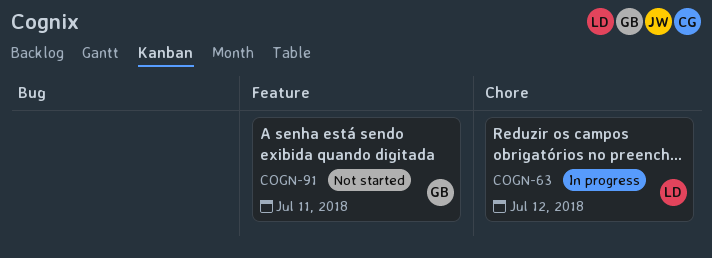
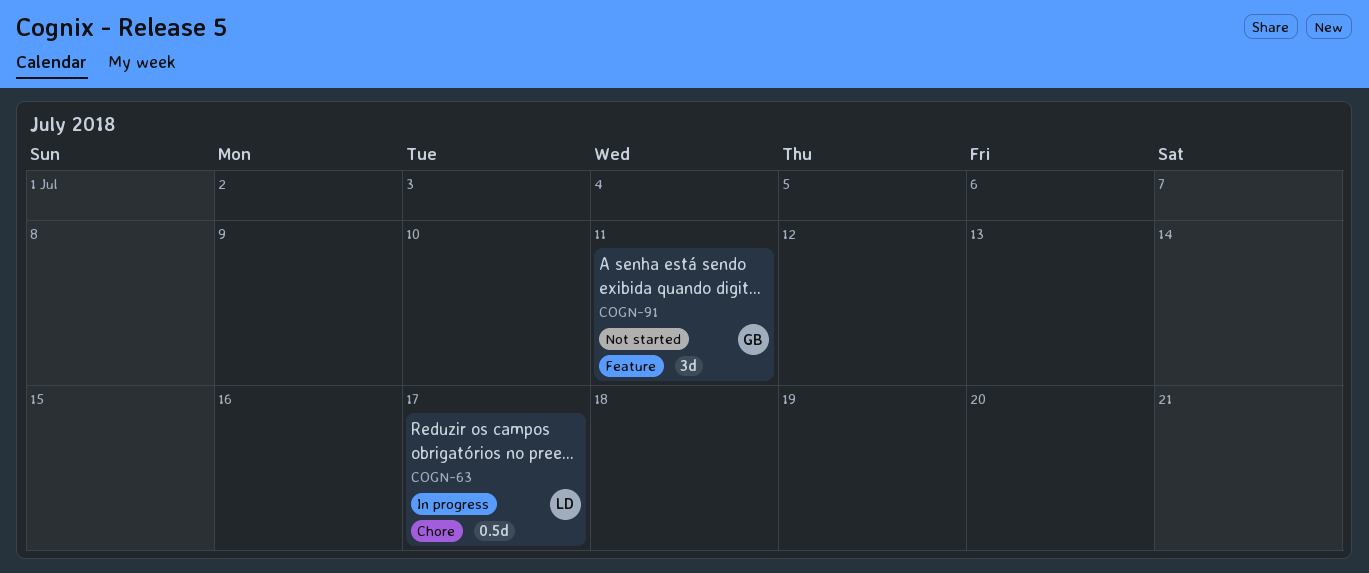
COGN-63, due: Jul 12 -> Jul 17

